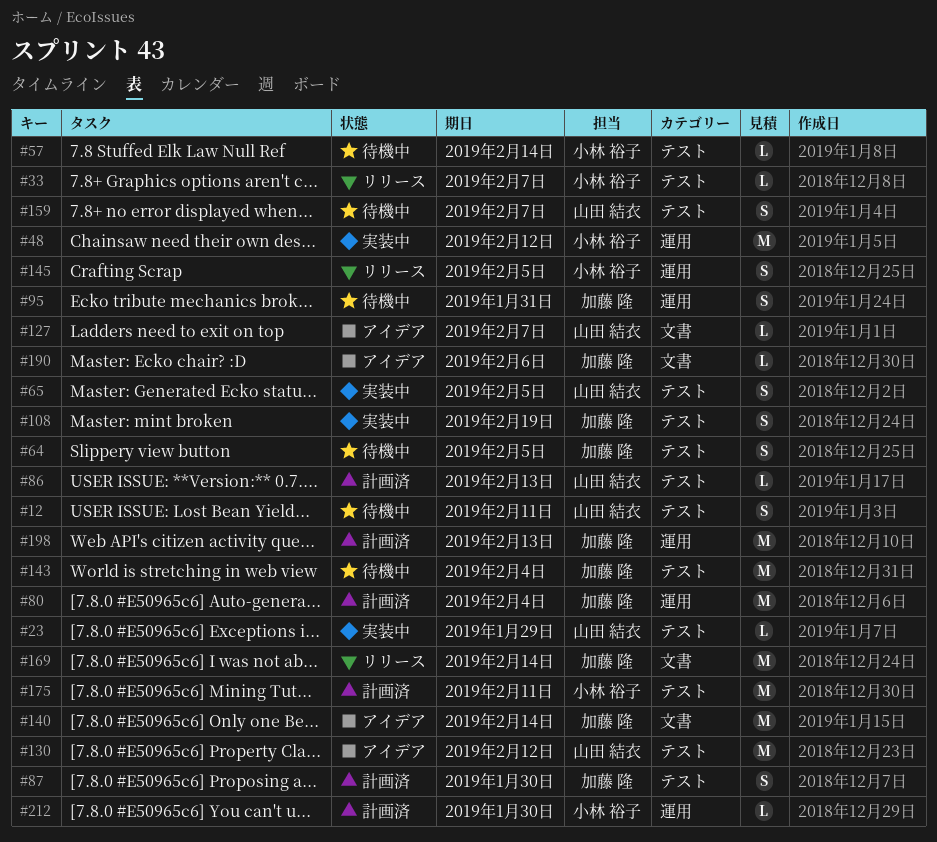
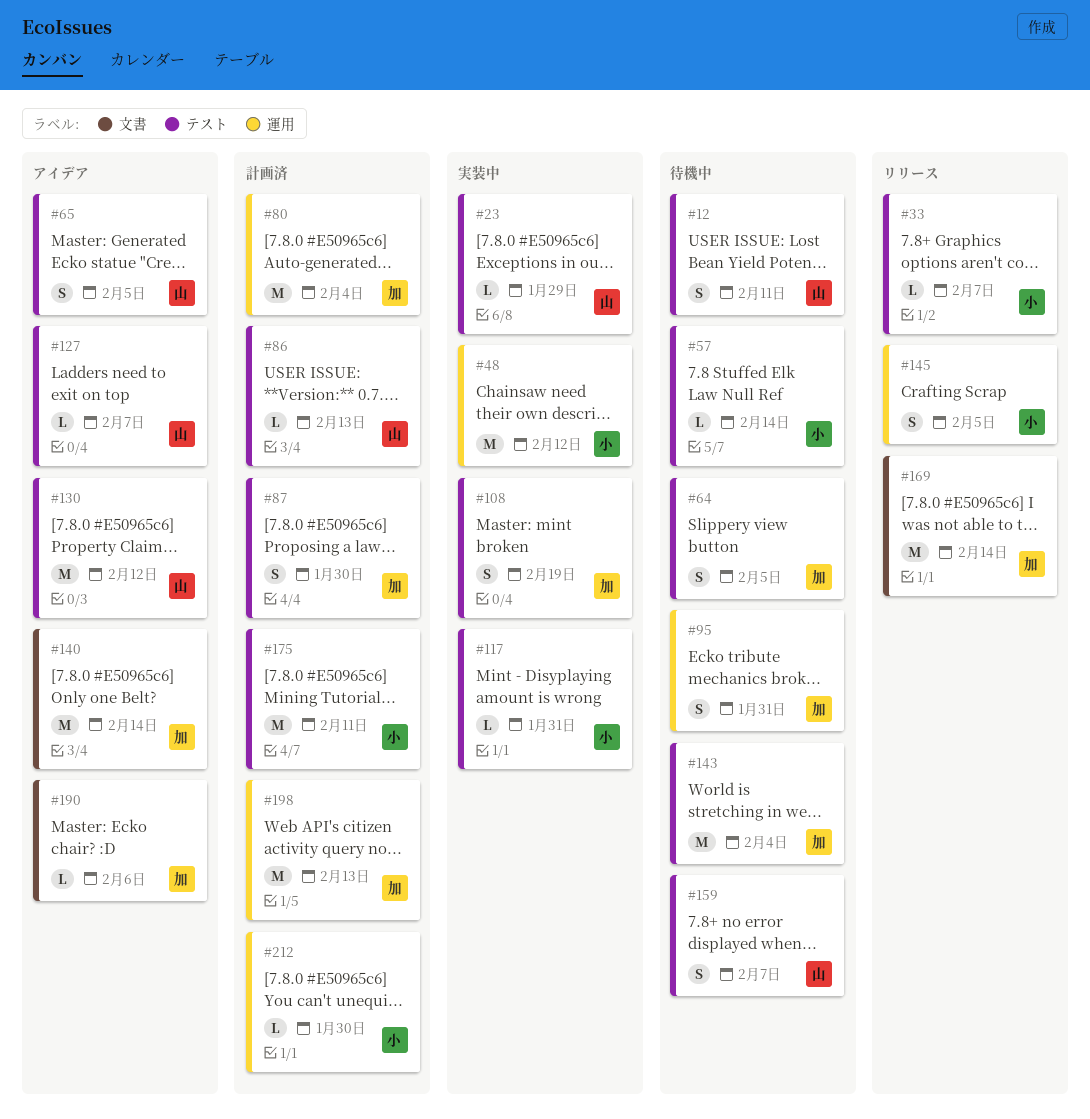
#65, status: 実装中 -> アイデア
#117: none -> present
#127, label: 文書 -> テスト

